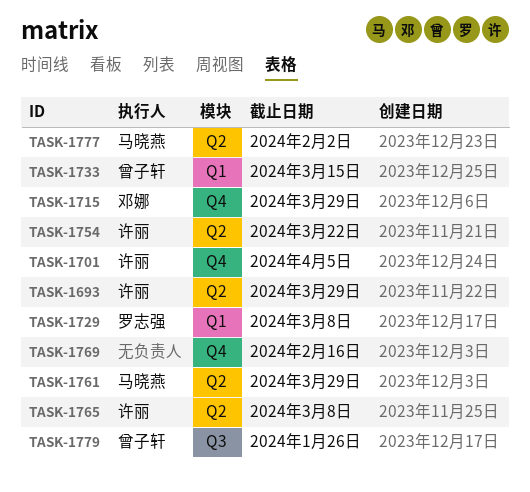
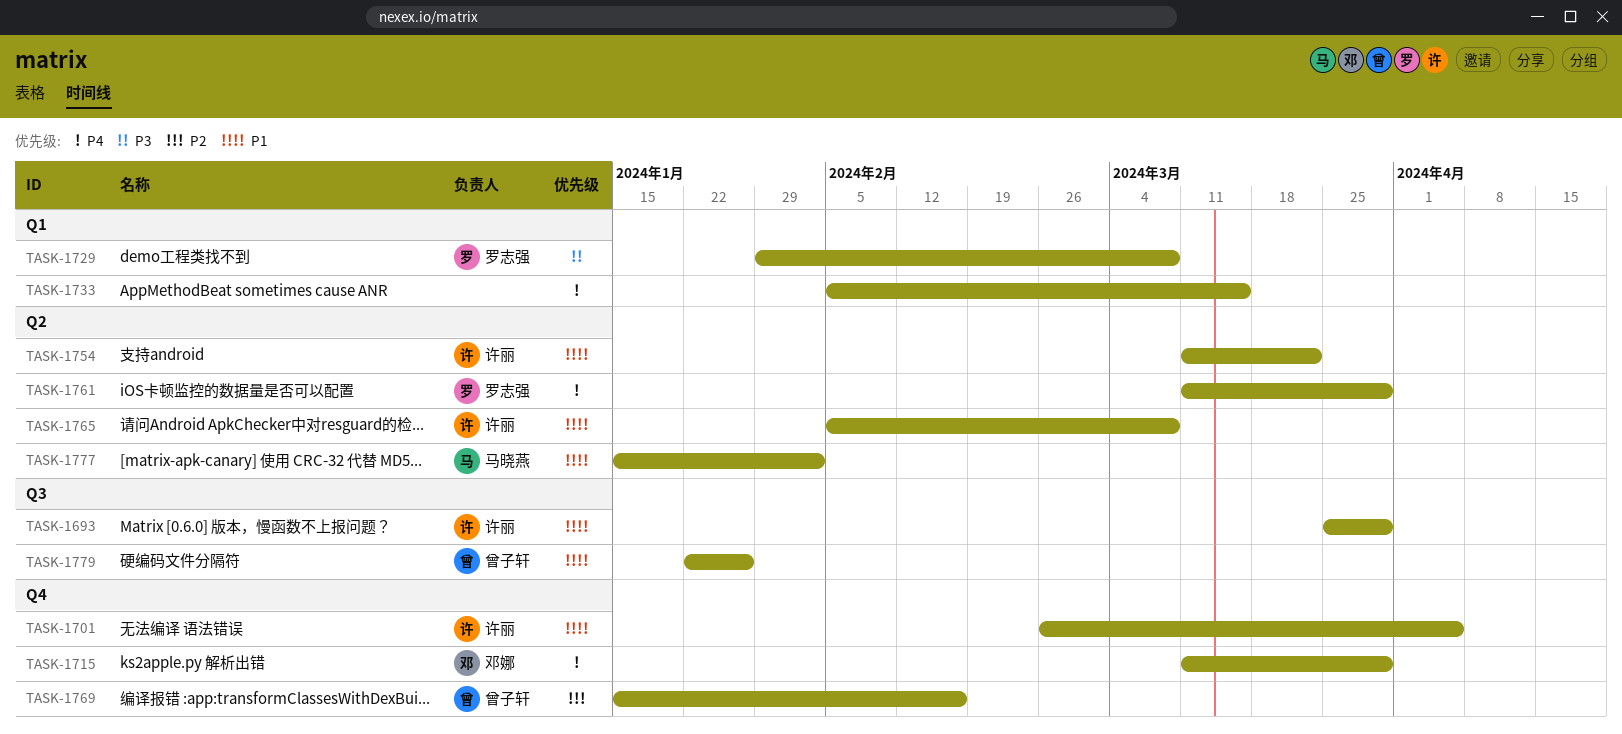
TASK-1693, label: Q2 -> Q3
TASK-1733, owner: 曾子轩 -> none
TASK-1761, owner: 马晓燕 -> 罗志强
TASK-1769, owner: none -> 曾子轩

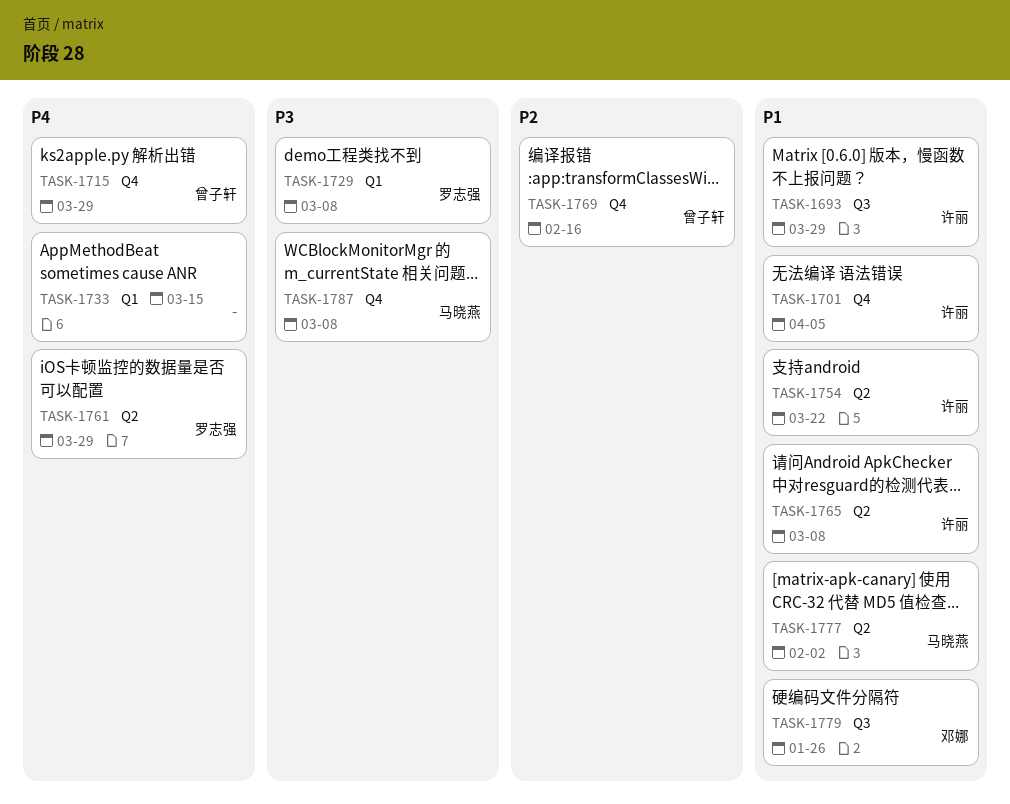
TASK-1715, owner: 邓娜 -> 曾子轩
TASK-1779, owner: 曾子轩 -> 邓娜
TASK-1787: none -> present

